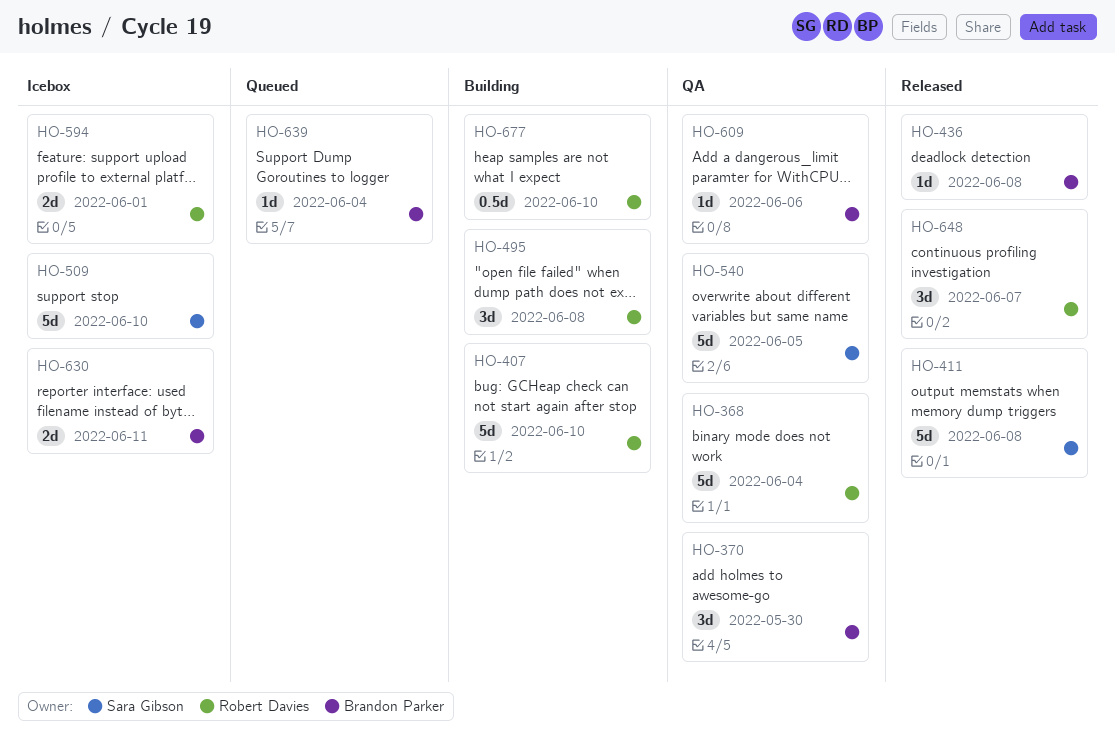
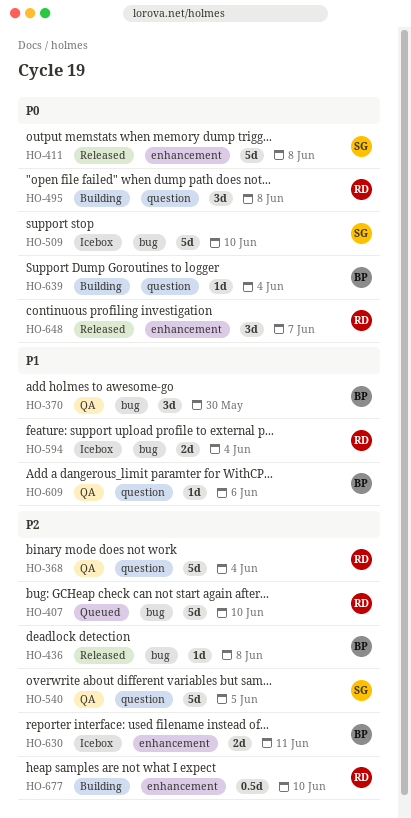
HO-407, status: Building -> Queued
HO-594, due: Jun 1 -> Jun 4
HO-639, status: Queued -> Building

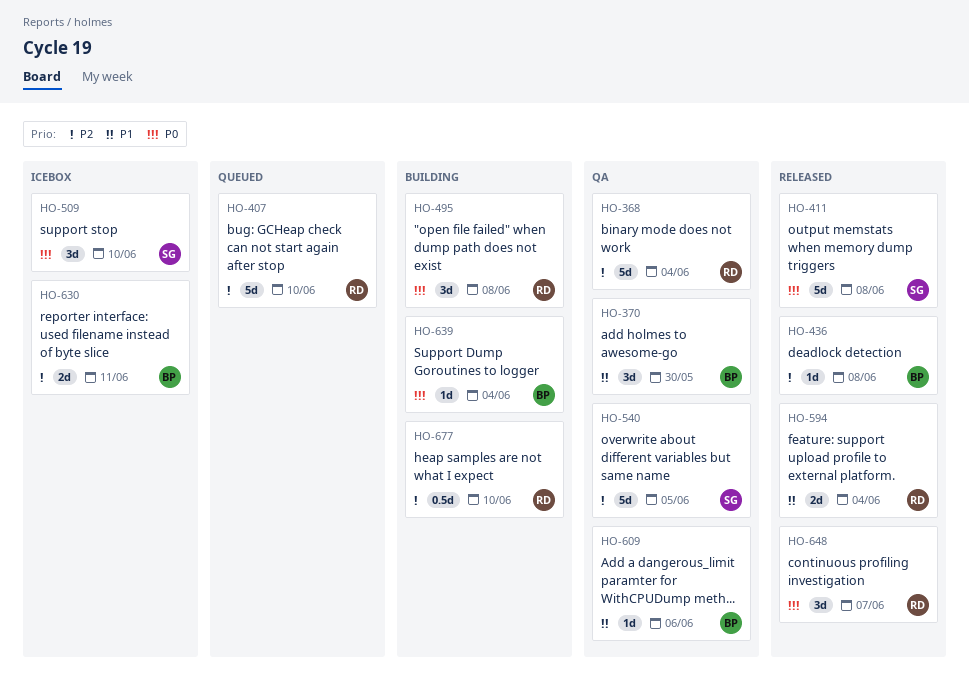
HO-509, estimate: 5d -> 3d
HO-594, status: Icebox -> Released

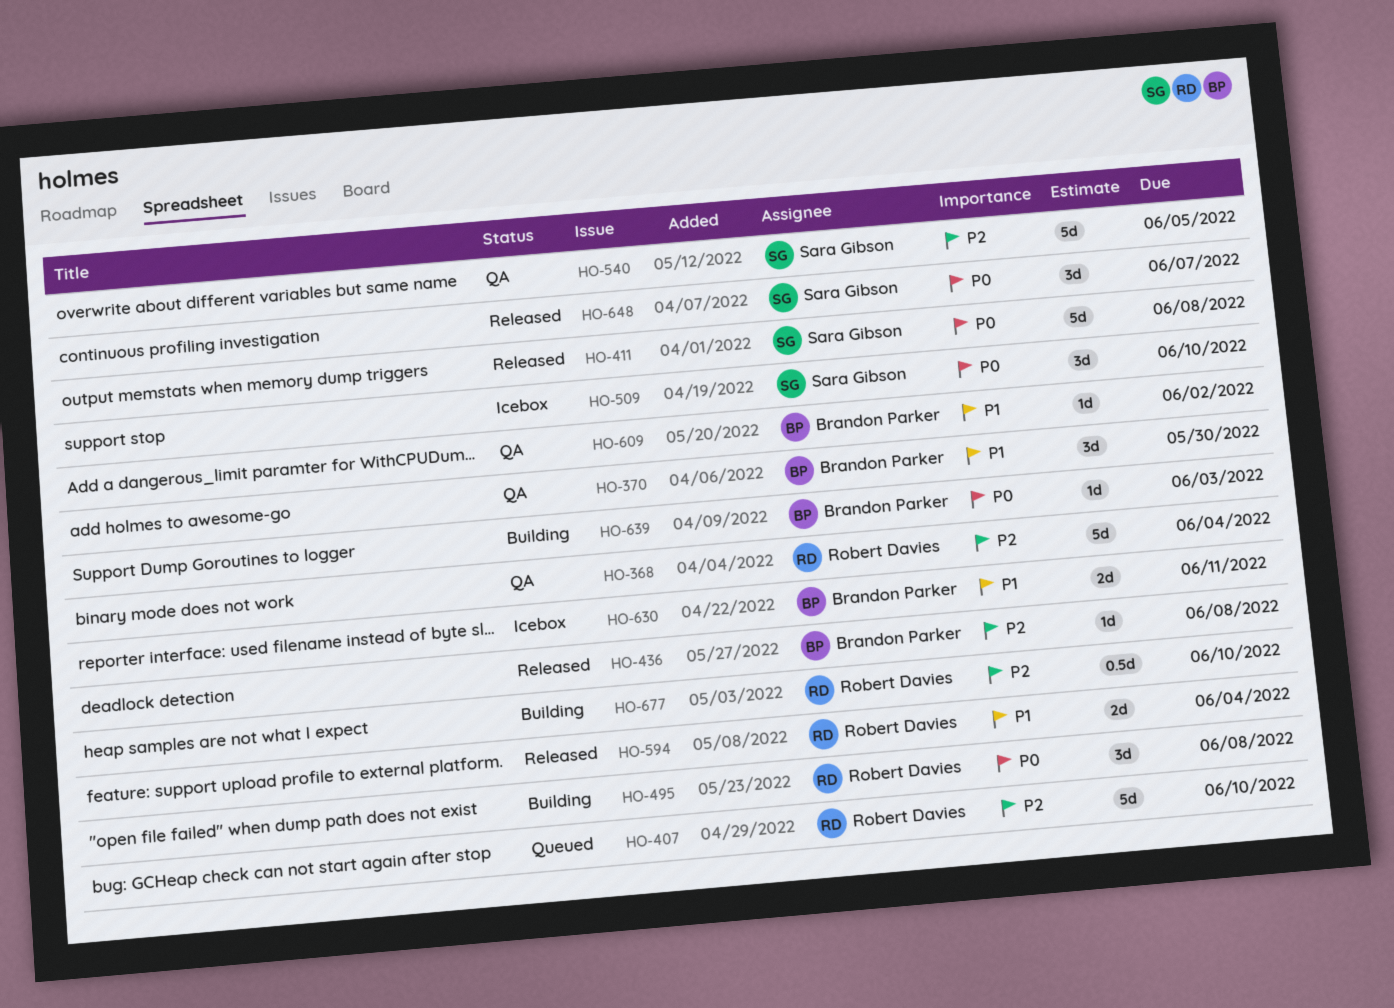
HO-609, due: Jun 6 -> Jun 2
HO-630, priority: P2 -> P1
HO-639, due: Jun 4 -> Jun 3
HO-648, owner: Robert Davies -> Sara Gibson

